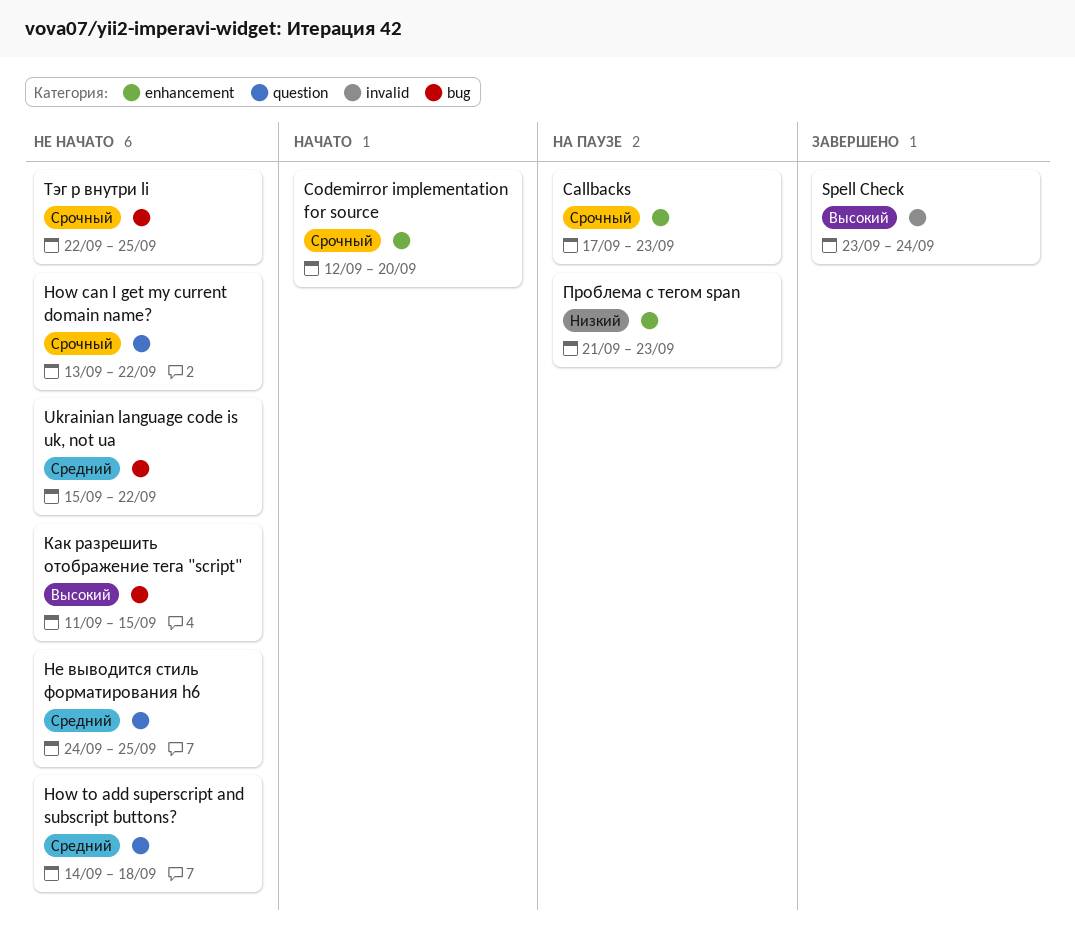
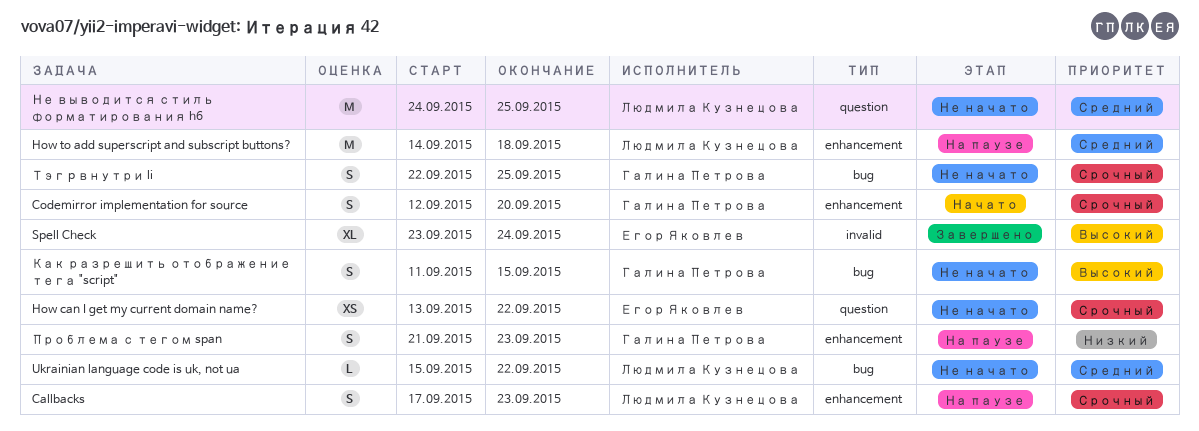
How to add superscript and subscript buttons?, status: Не начато -> На паузе
How to add superscript and subscript buttons?, label: question -> enhancement

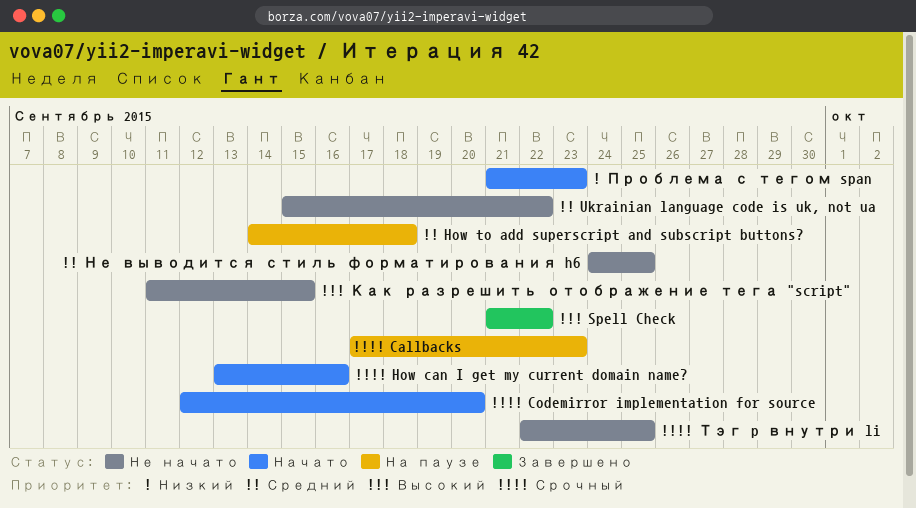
How can I get my current domain name?, status: Не начато -> Начато
How can I get my current domain name?, due: Sep 22 -> Sep 16
Spell Check, start: Sep 23 -> Sep 21
Spell Check, due: Sep 24 -> Sep 22
Проблема с тегом span, status: На паузе -> Начато

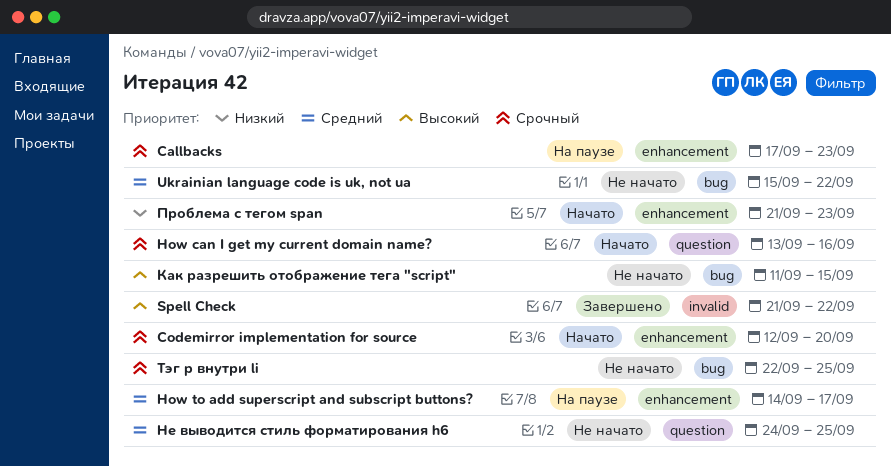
How to add superscript and subscript buttons?, due: Sep 18 -> Sep 17

